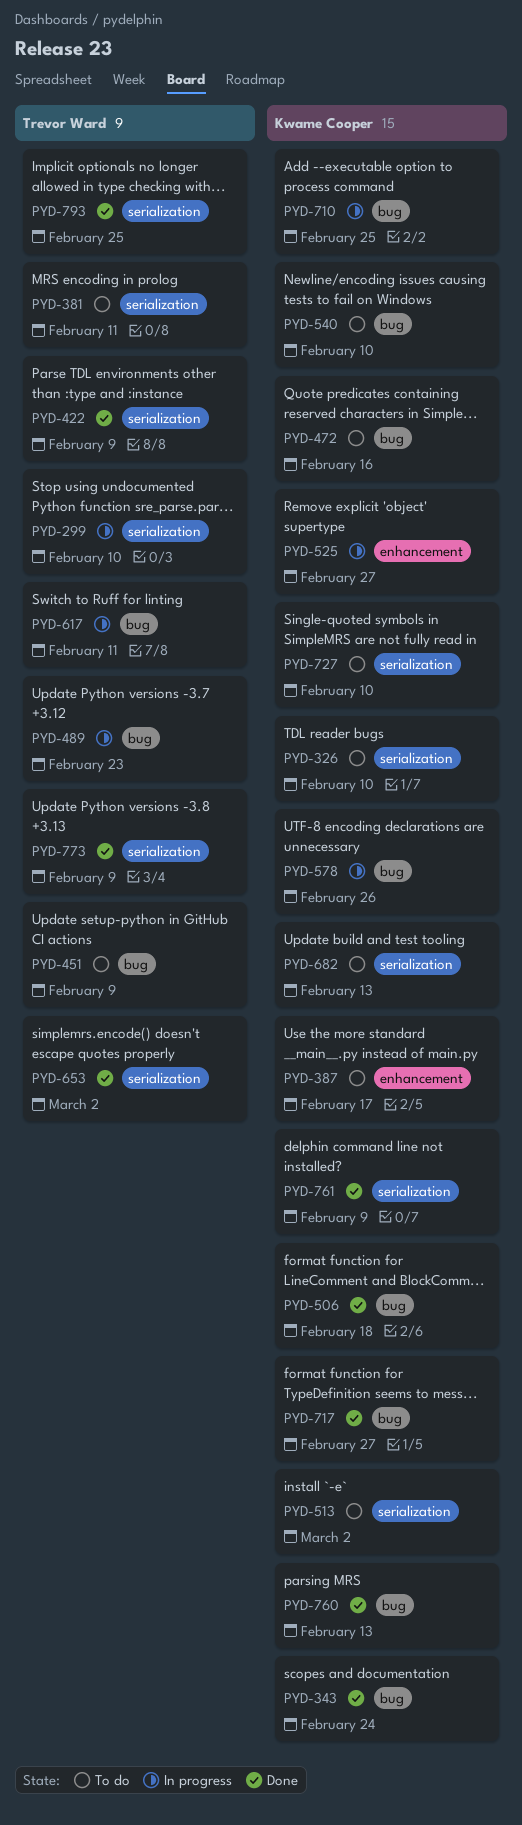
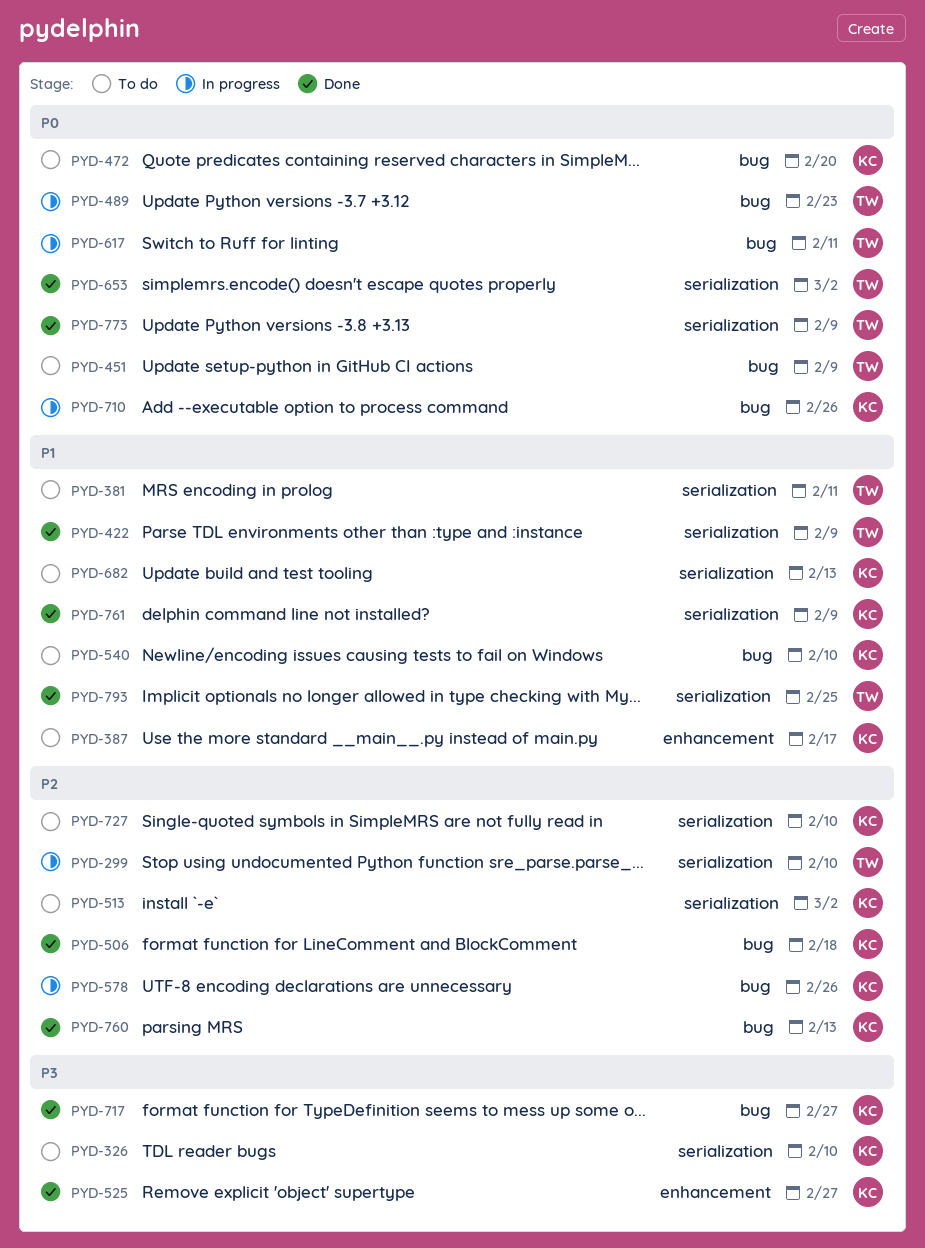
PYD-343: present -> none
PYD-472, due: Feb 16 -> Feb 20
PYD-525, status: In progress -> Done
PYD-710, due: Feb 25 -> Feb 26

